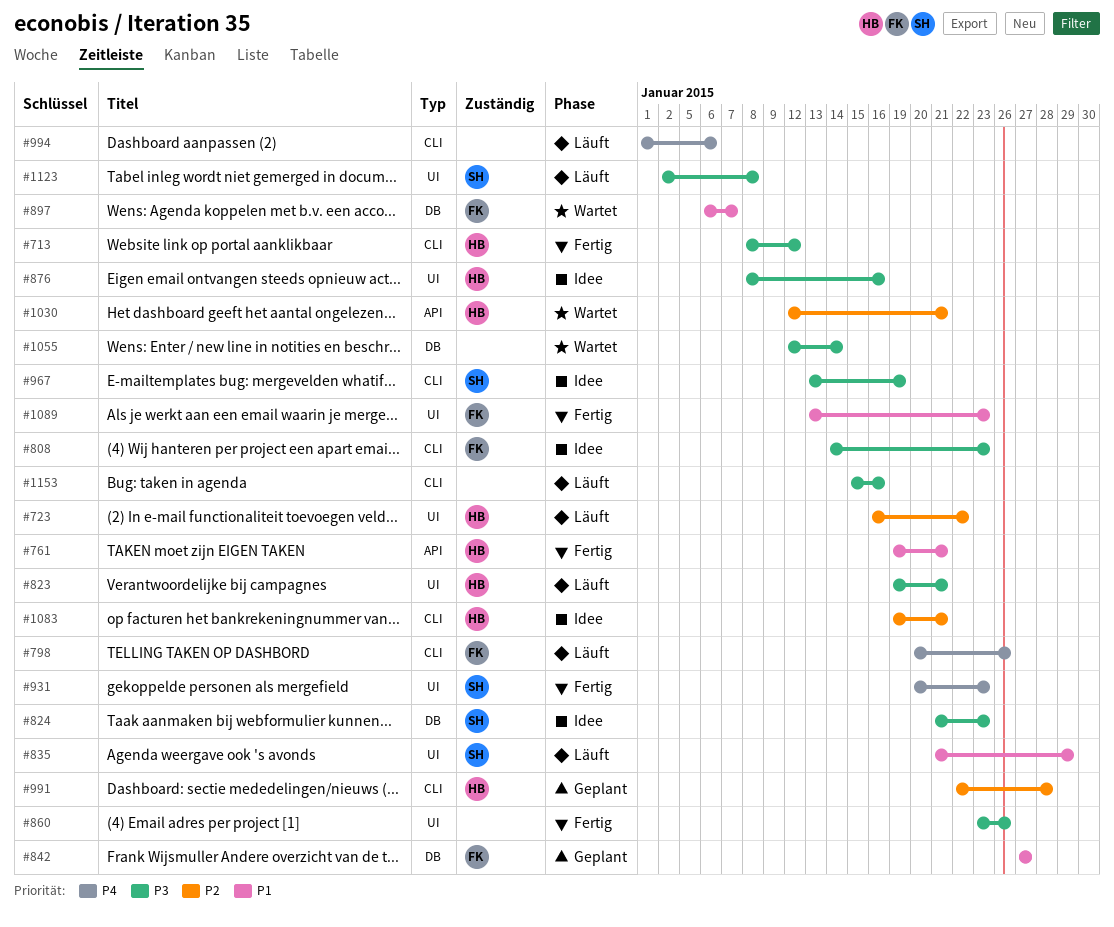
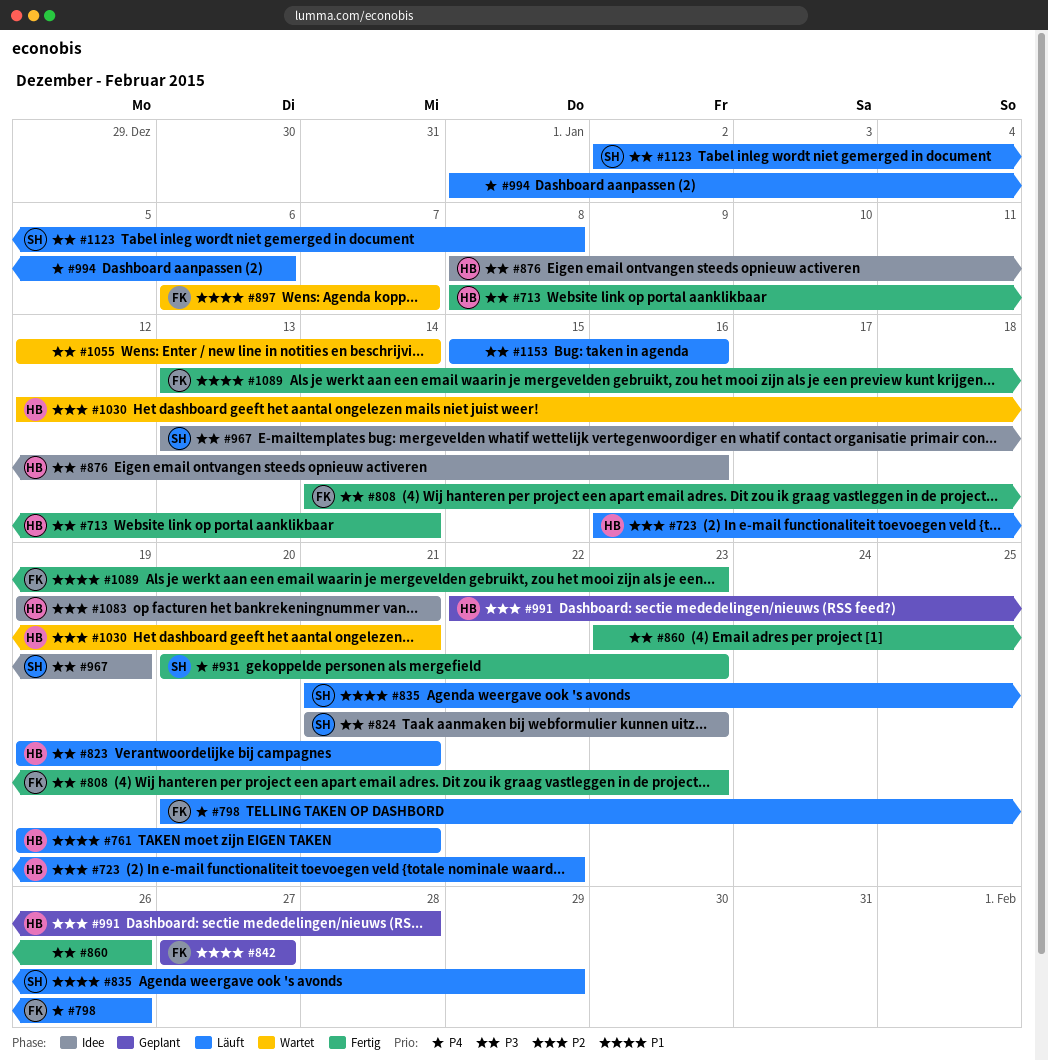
#713, due: Jan 12 -> Jan 14
#761, status: Fertig -> Läuft
#808, status: Idee -> Fertig

